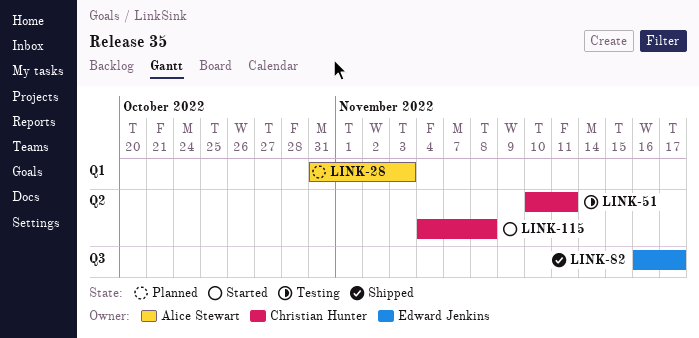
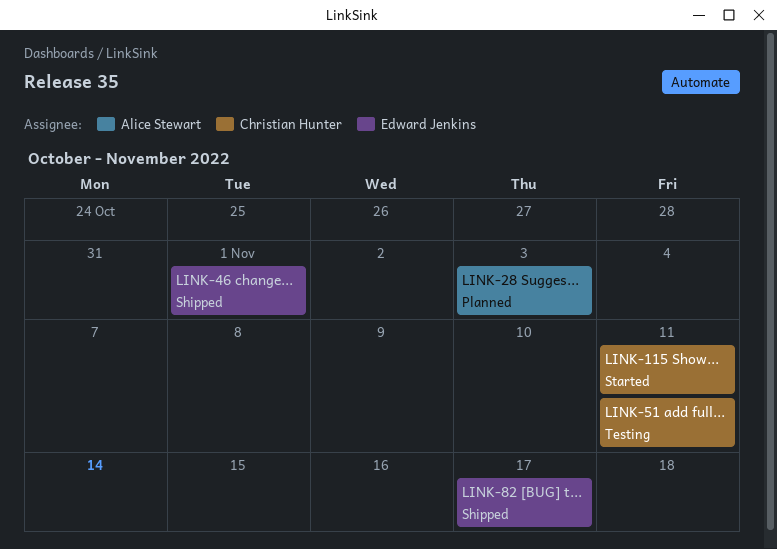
LINK-46: none -> present
LINK-115, due: Nov 8 -> Nov 11

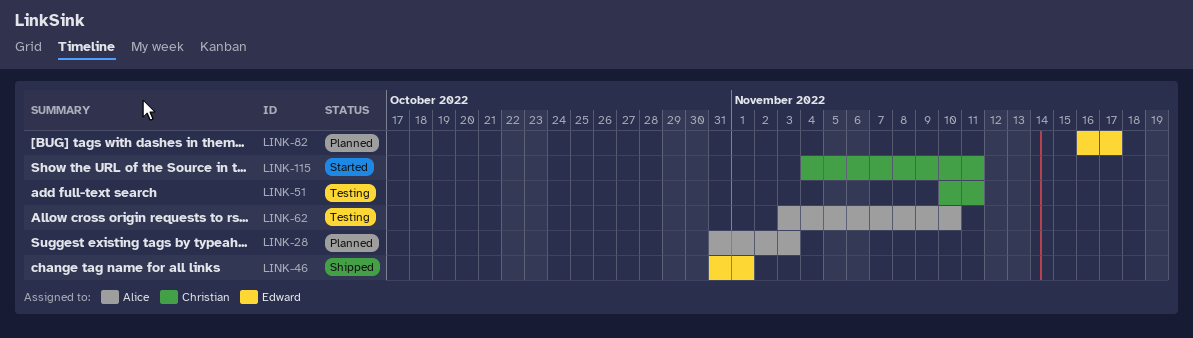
LINK-62: none -> present
LINK-82, status: Shipped -> Planned

